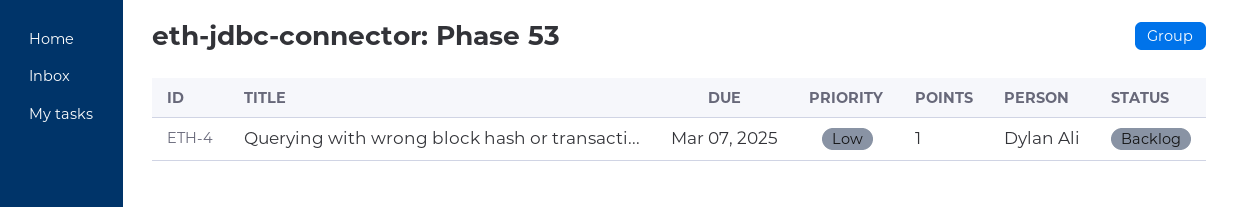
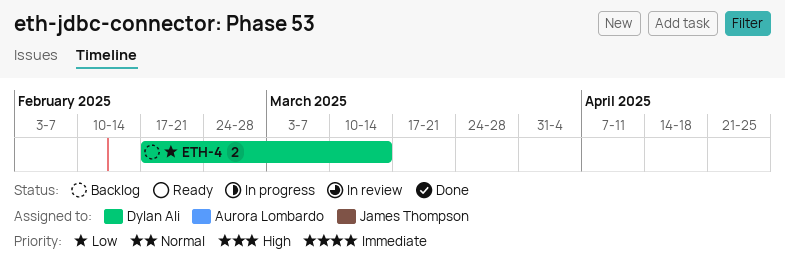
ETH-4, estimate: 1 -> 2
ETH-4, due: Mar 7 -> Mar 14

